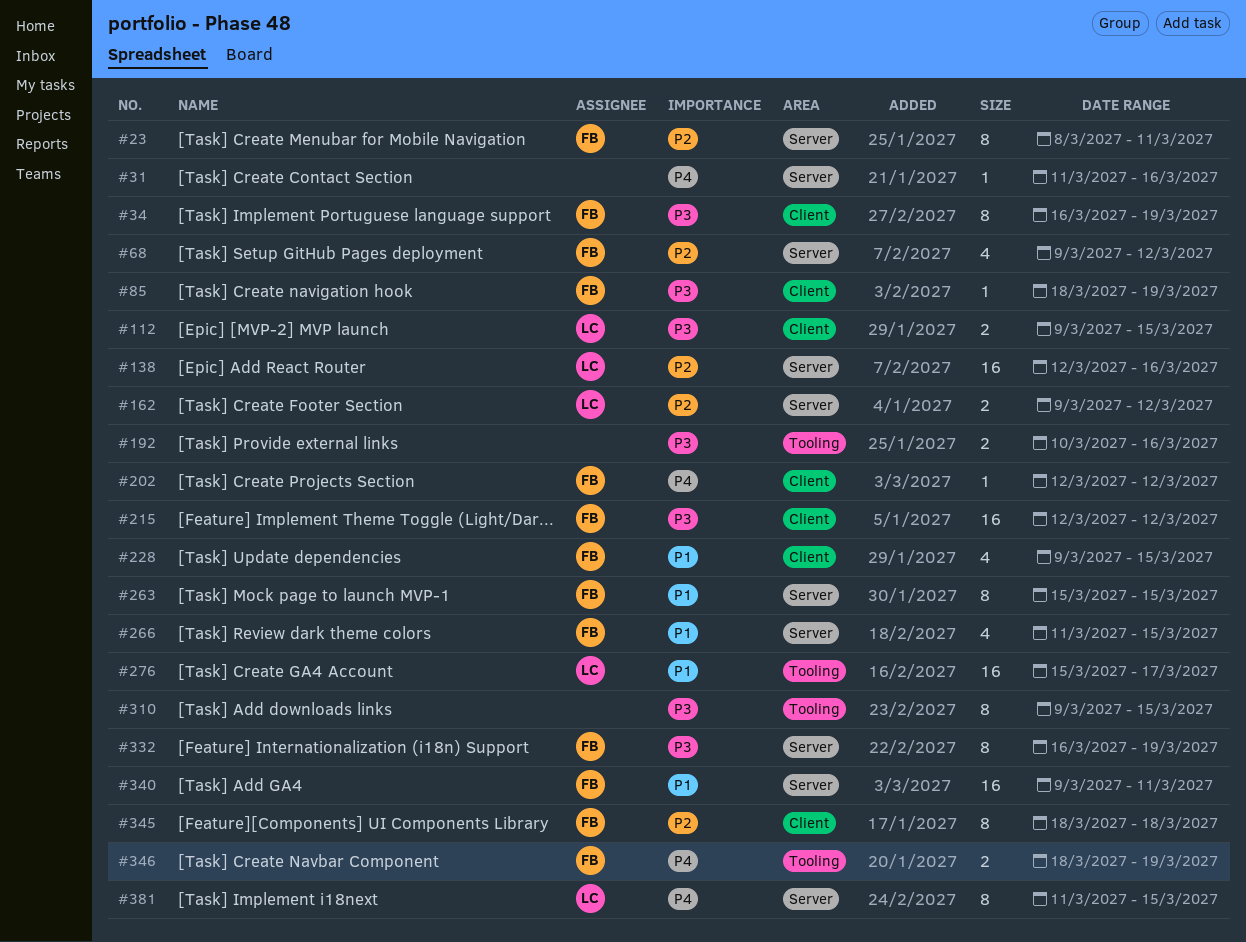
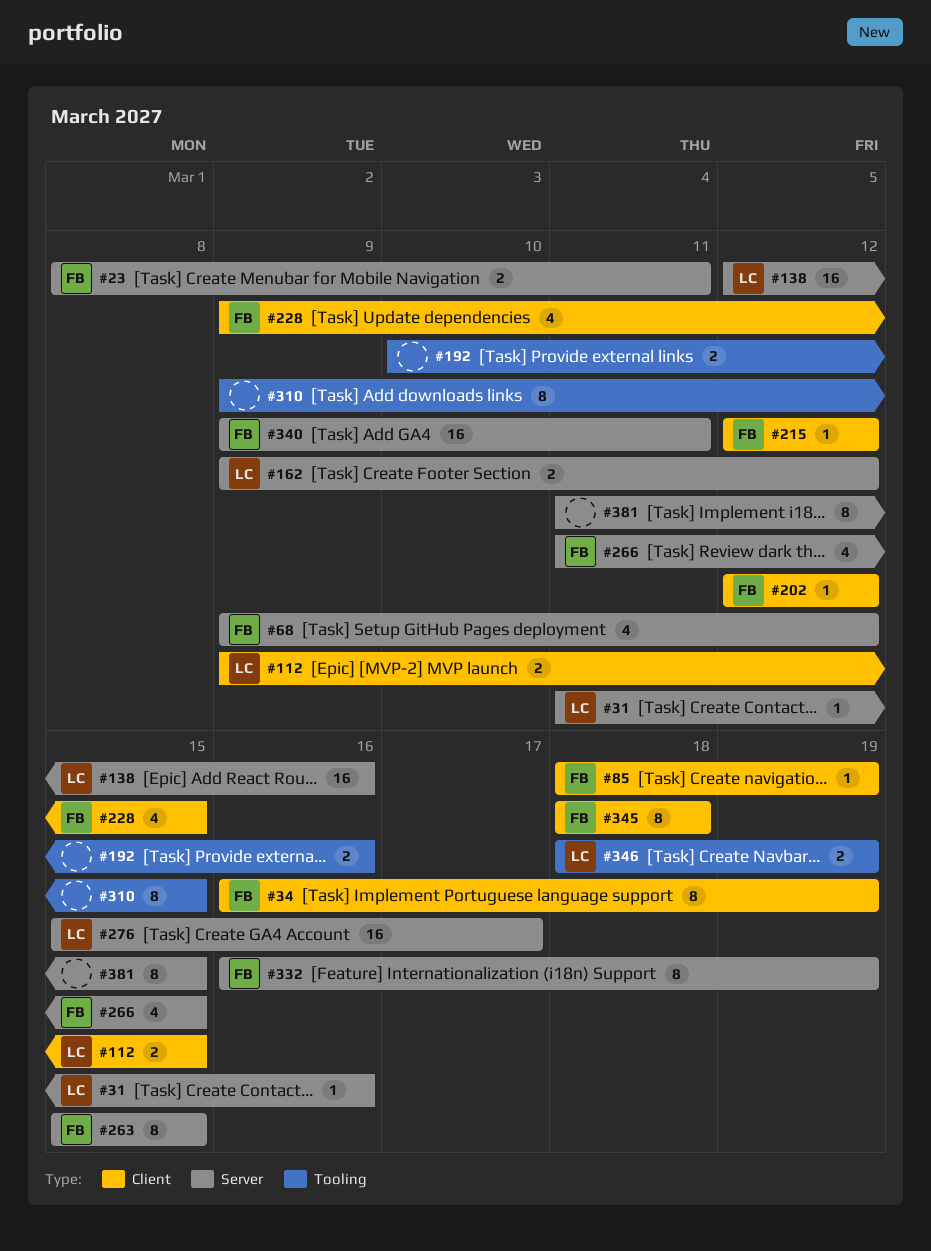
#23, estimate: 8 -> 2
#31, owner: none -> LC
#215, estimate: 16 -> 1
#276, label: Tooling -> Server
#346, owner: FB -> LC
#381, owner: LC -> none

